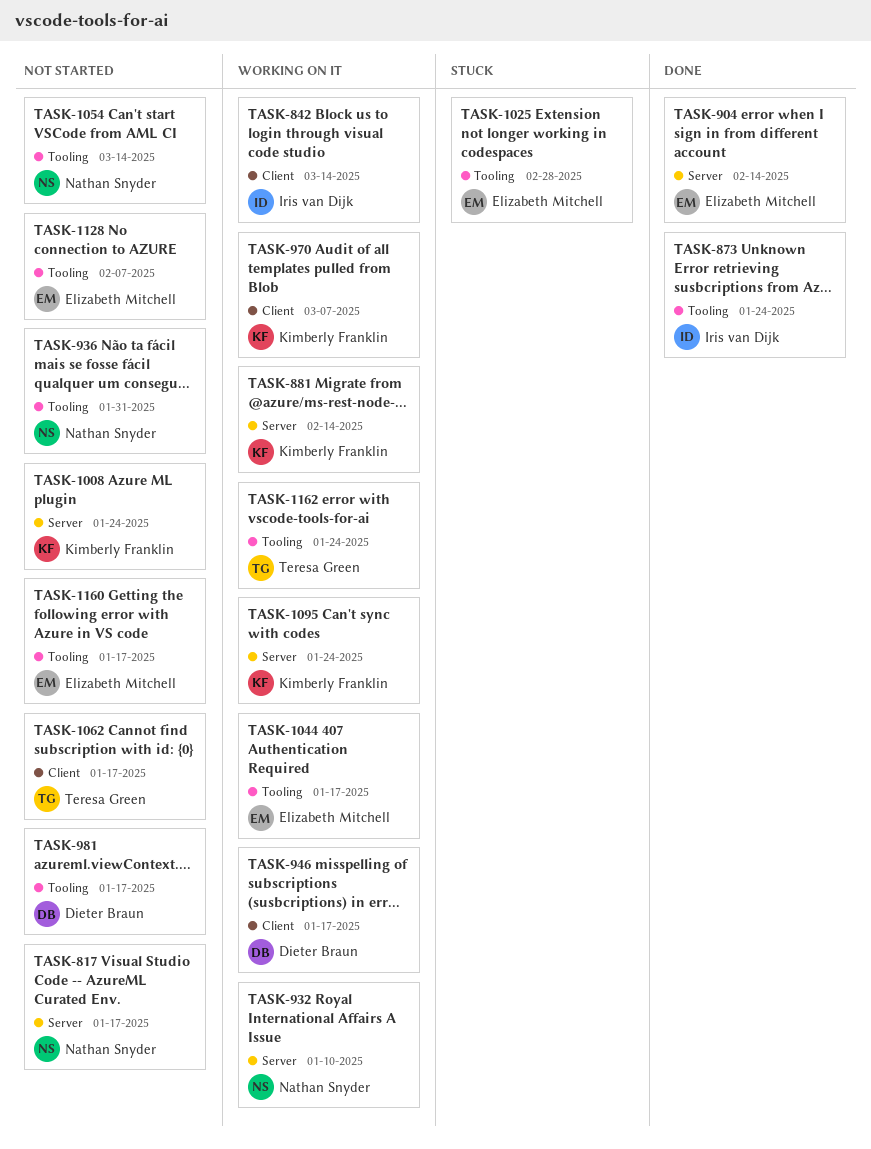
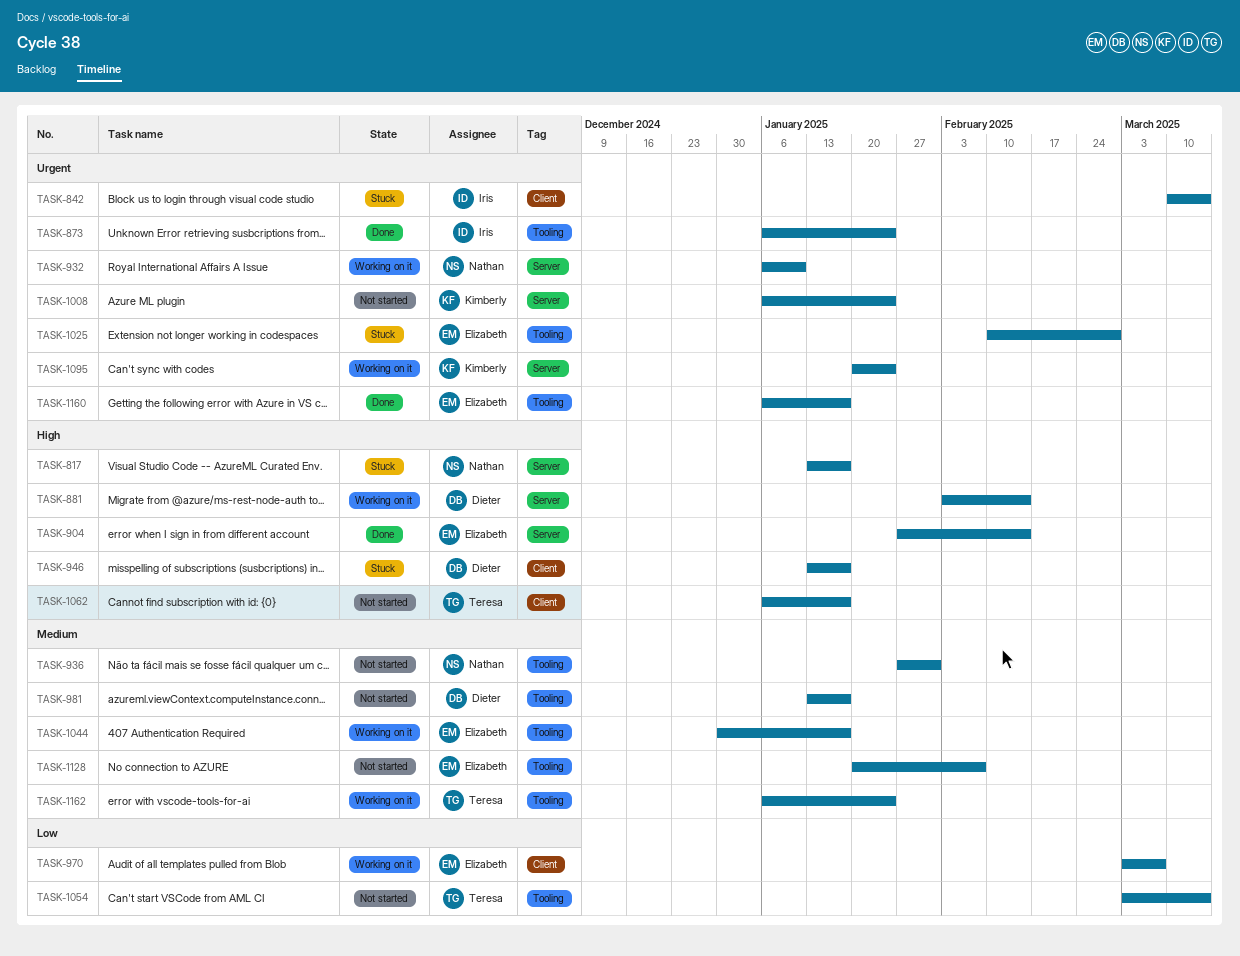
TASK-817, status: Not started -> Stuck
TASK-842, status: Working on it -> Stuck
TASK-881, owner: Kimberly Franklin -> Dieter Braun
TASK-946, status: Working on it -> Stuck
TASK-970, owner: Kimberly Franklin -> Elizabeth Mitchell
TASK-1054, owner: Nathan Snyder -> Teresa Green
TASK-1160, status: Not started -> Done

